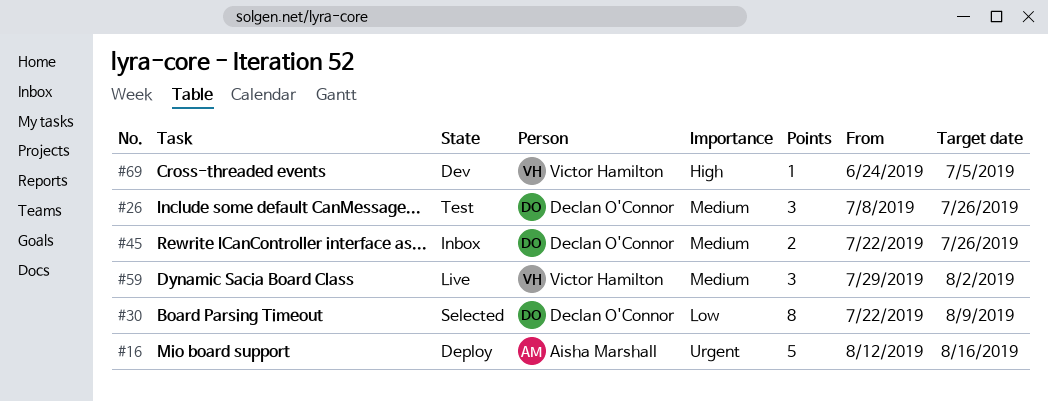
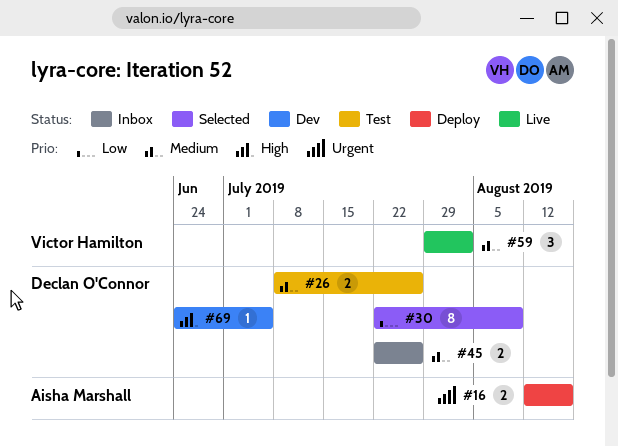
#16, estimate: 5 -> 2
#26, estimate: 3 -> 2
#69, owner: Victor Hamilton -> Declan O'Connor

